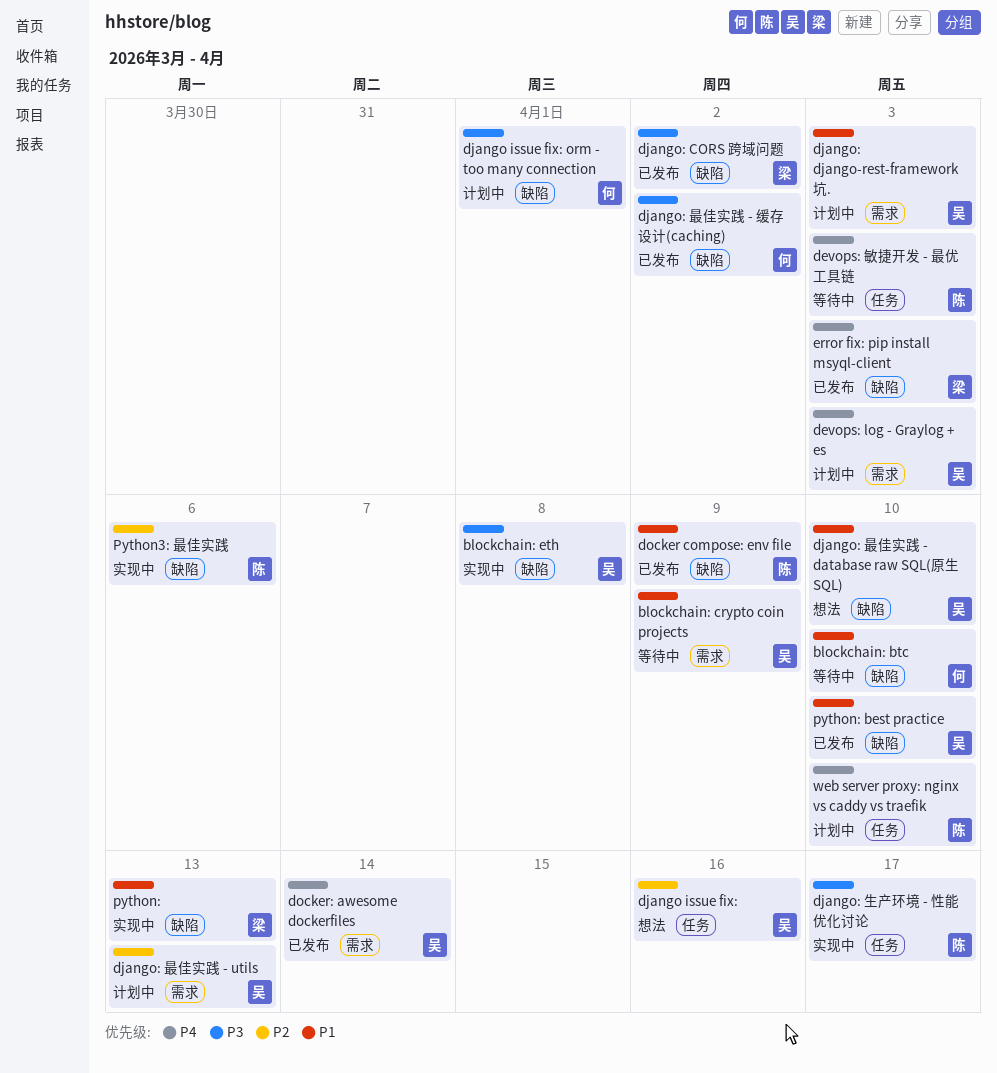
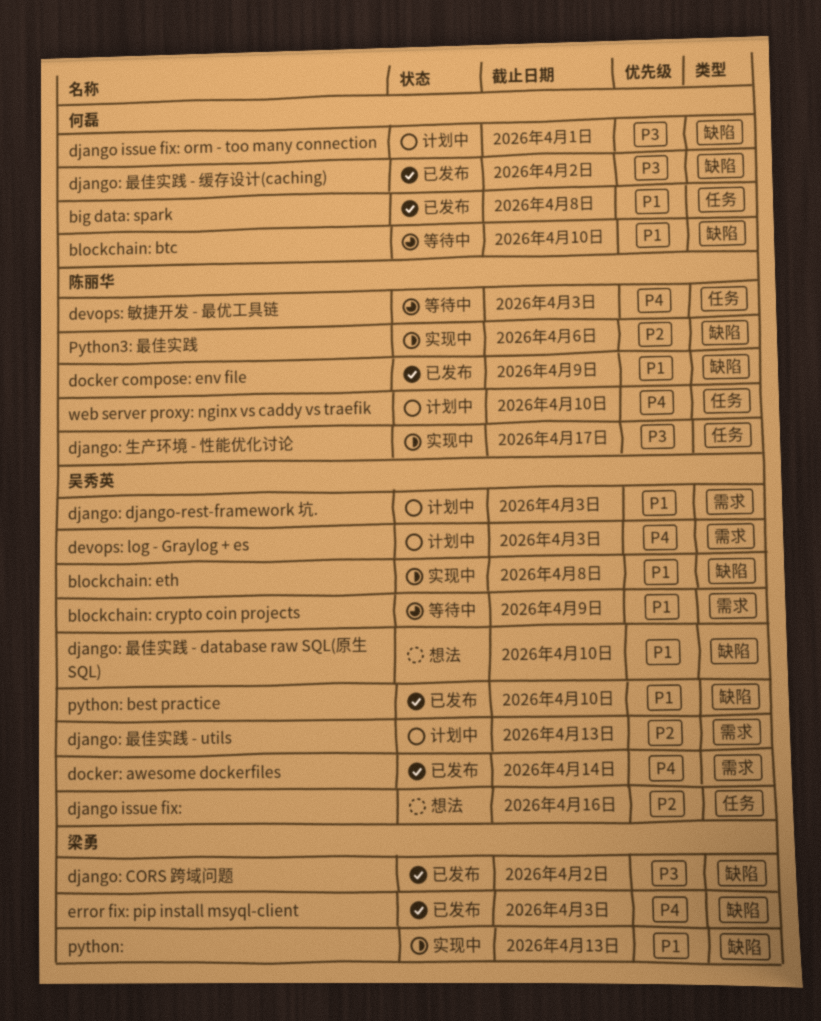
big data: spark: none -> present
blockchain: eth, priority: P3 -> P1

